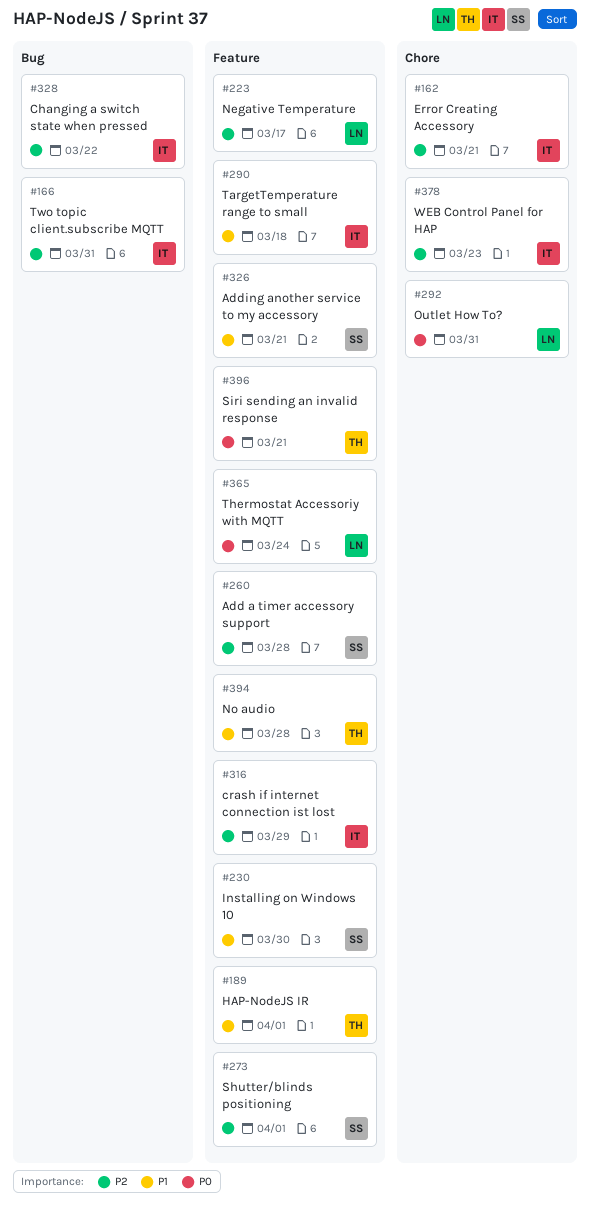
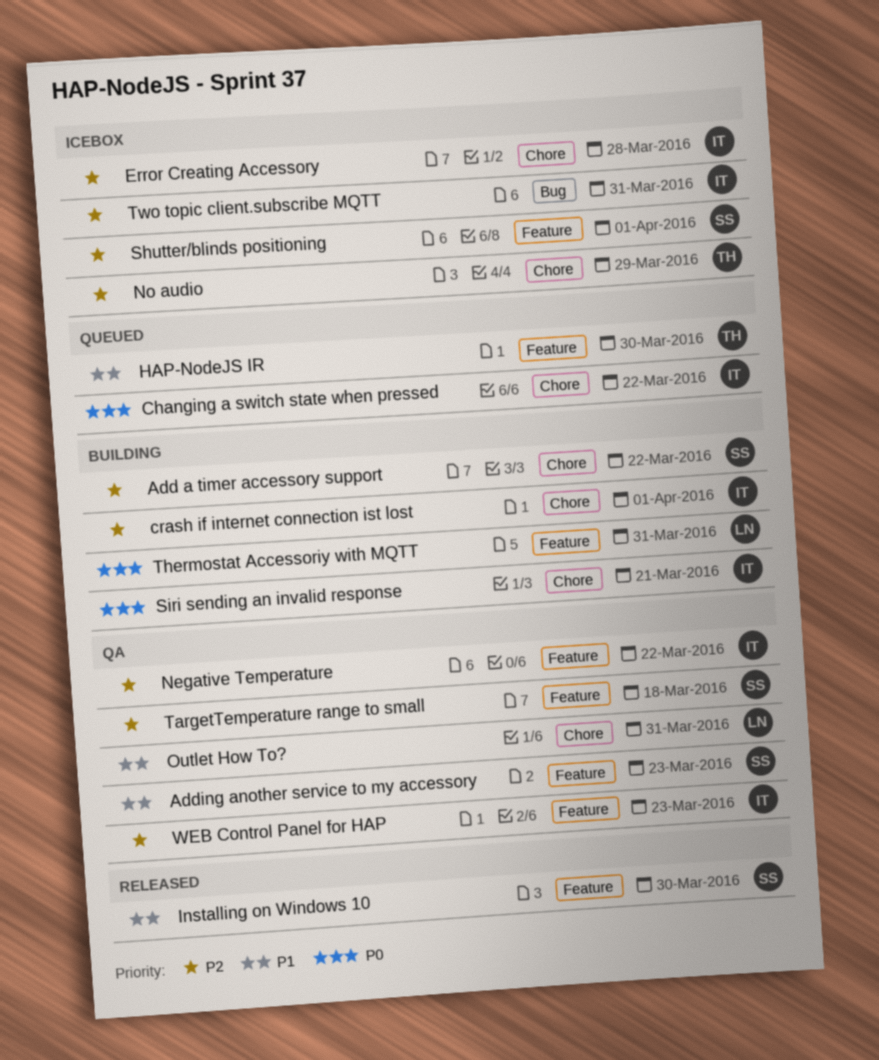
Add a timer accessory support, label: Feature -> Chore
Add a timer accessory support, due: Mar 28 -> Mar 22
Adding another service to my accessory, due: Mar 21 -> Mar 23
Changing a switch state when pressed, priority: P2 -> P0
Changing a switch state when pressed, label: Bug -> Chore
crash if internet connection ist lost, label: Feature -> Chore
crash if internet connection ist lost, due: Mar 29 -> Apr 1
Error Creating Accessory, due: Mar 21 -> Mar 28
HAP-NodeJS IR, due: Apr 1 -> Mar 30
Negative Temperature, owner: LN -> IT
Negative Temperature, due: Mar 17 -> Mar 22
No audio, priority: P1 -> P2
No audio, label: Feature -> Chore
No audio, due: Mar 28 -> Mar 29
Outlet How To?, priority: P0 -> P1
Siri sending an invalid response, owner: TH -> IT
Siri sending an invalid response, label: Feature -> Chore
TargetTemperature range to small, owner: IT -> SS
TargetTemperature range to small, priority: P1 -> P2
Thermostat Accessoriy with MQTT, due: Mar 24 -> Mar 31
WEB Control Panel for HAP, label: Chore -> Feature

